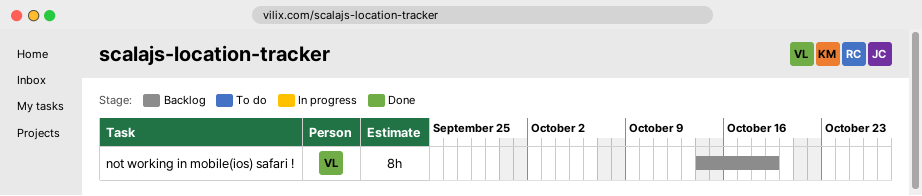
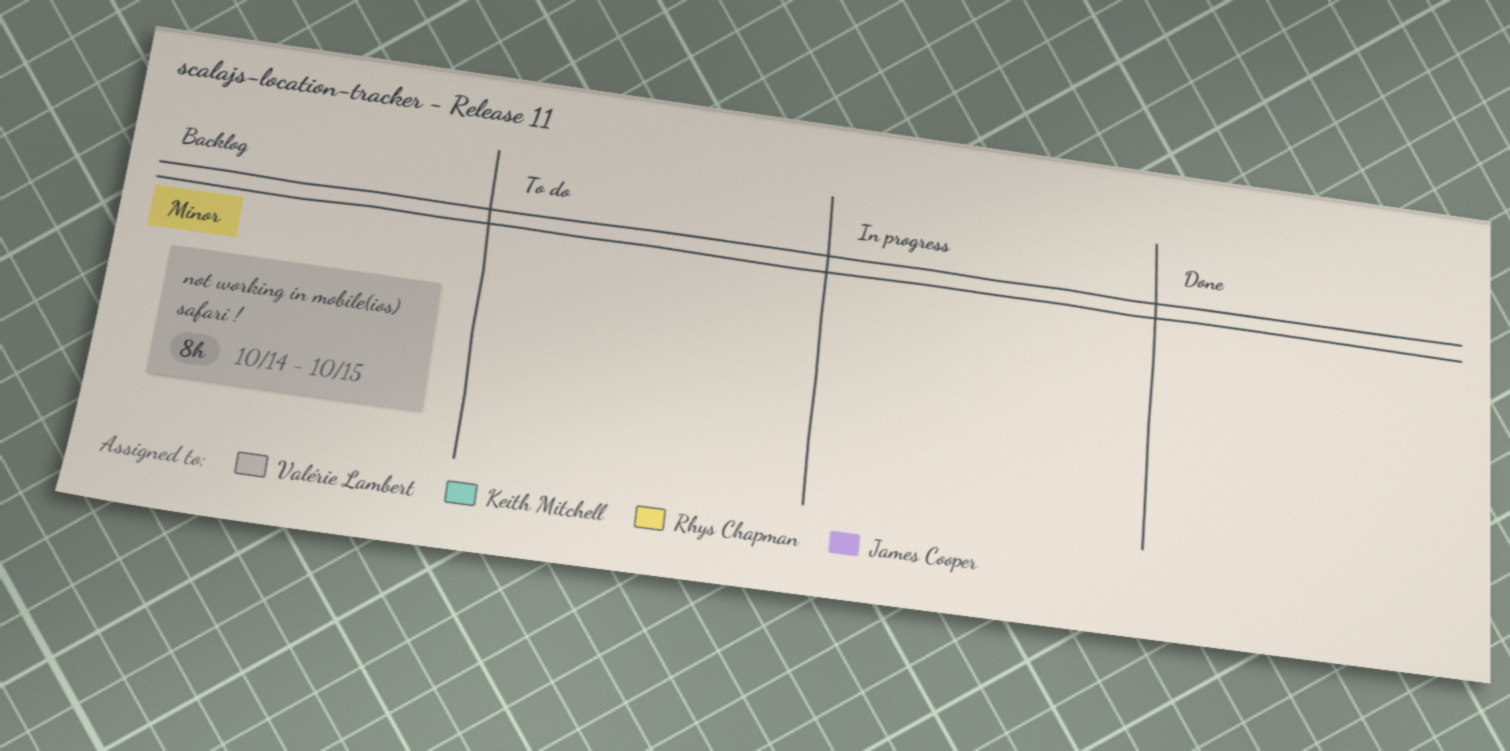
not working in mobile(ios) safari !, due: Oct 19 -> Oct 15

